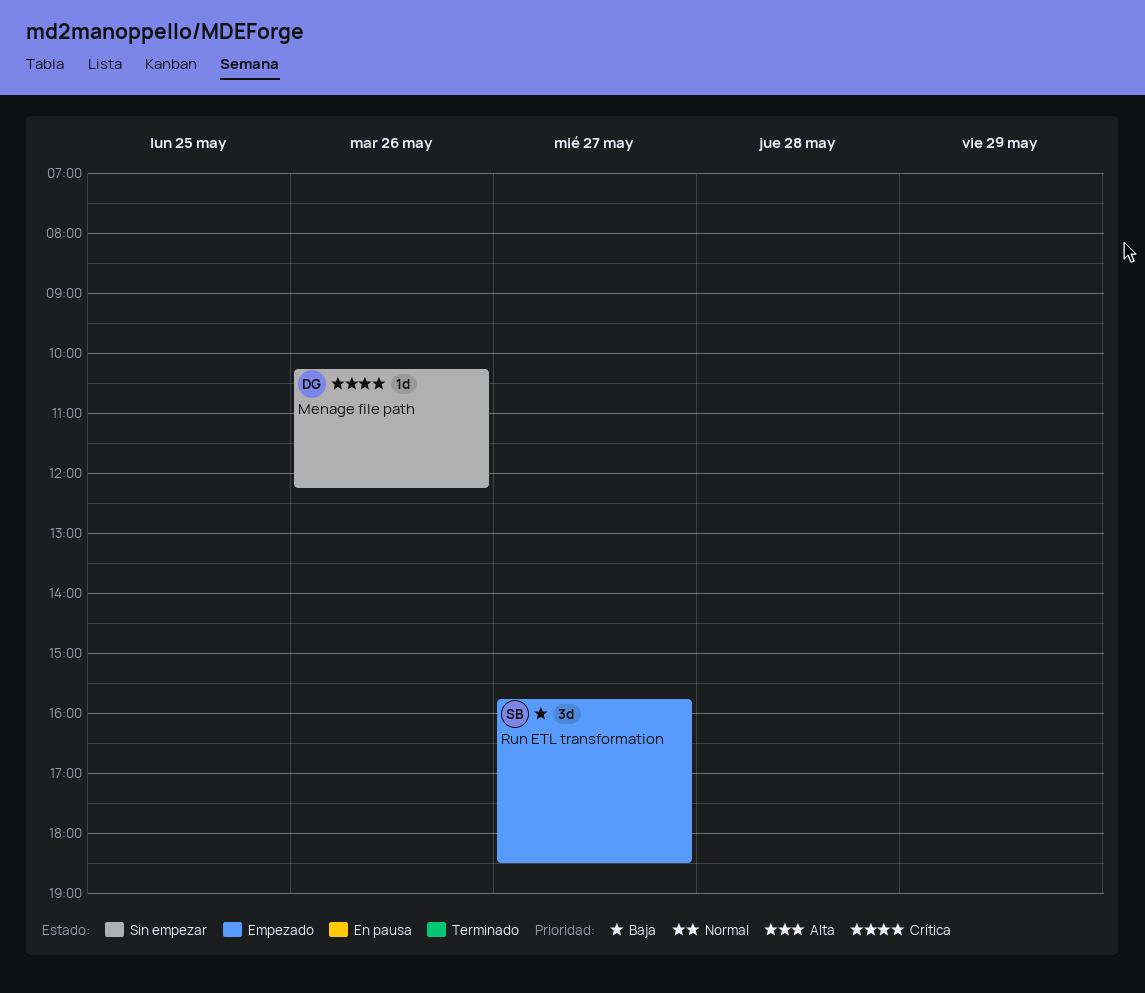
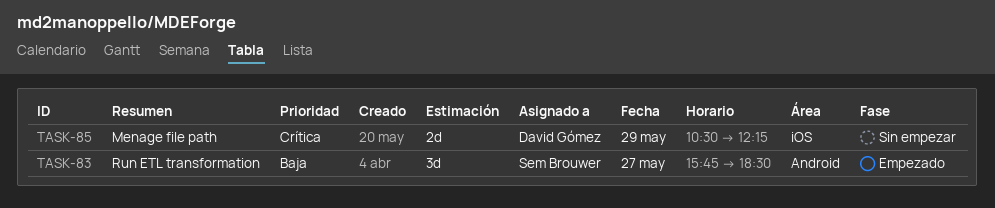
Menage file path, estimate: 1d -> 2d
Menage file path, day: May 26 -> May 29
Menage file path, begins: 10:15 -> 10:30

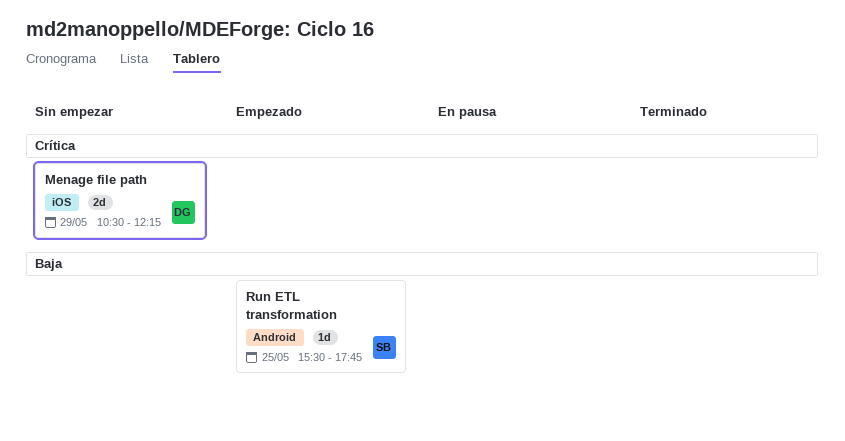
Run ETL transformation, estimate: 3d -> 1d
Run ETL transformation, day: May 27 -> May 25
Run ETL transformation, begins: 15:45 -> 15:30
Run ETL transformation, ends: 18:30 -> 17:45

